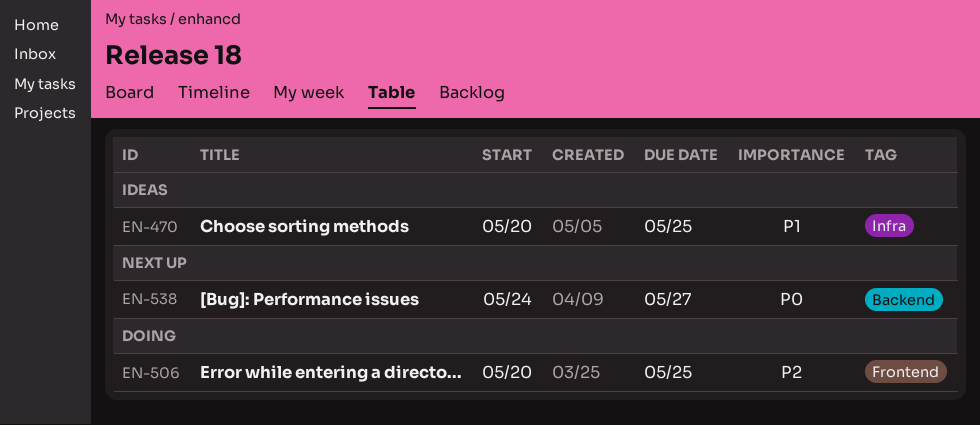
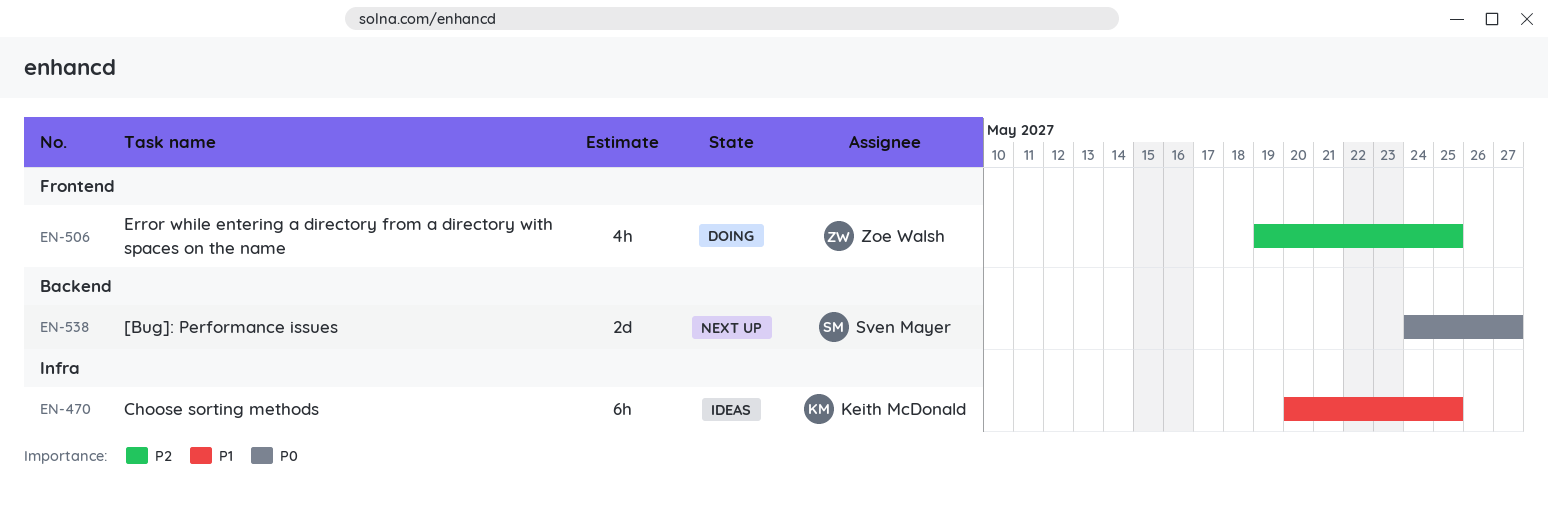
EN-506, start: May 20 -> May 19

